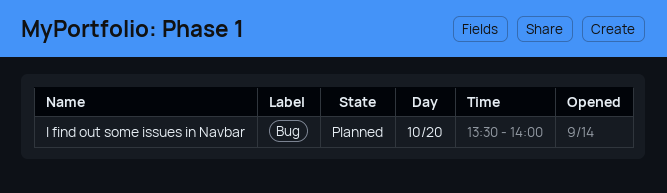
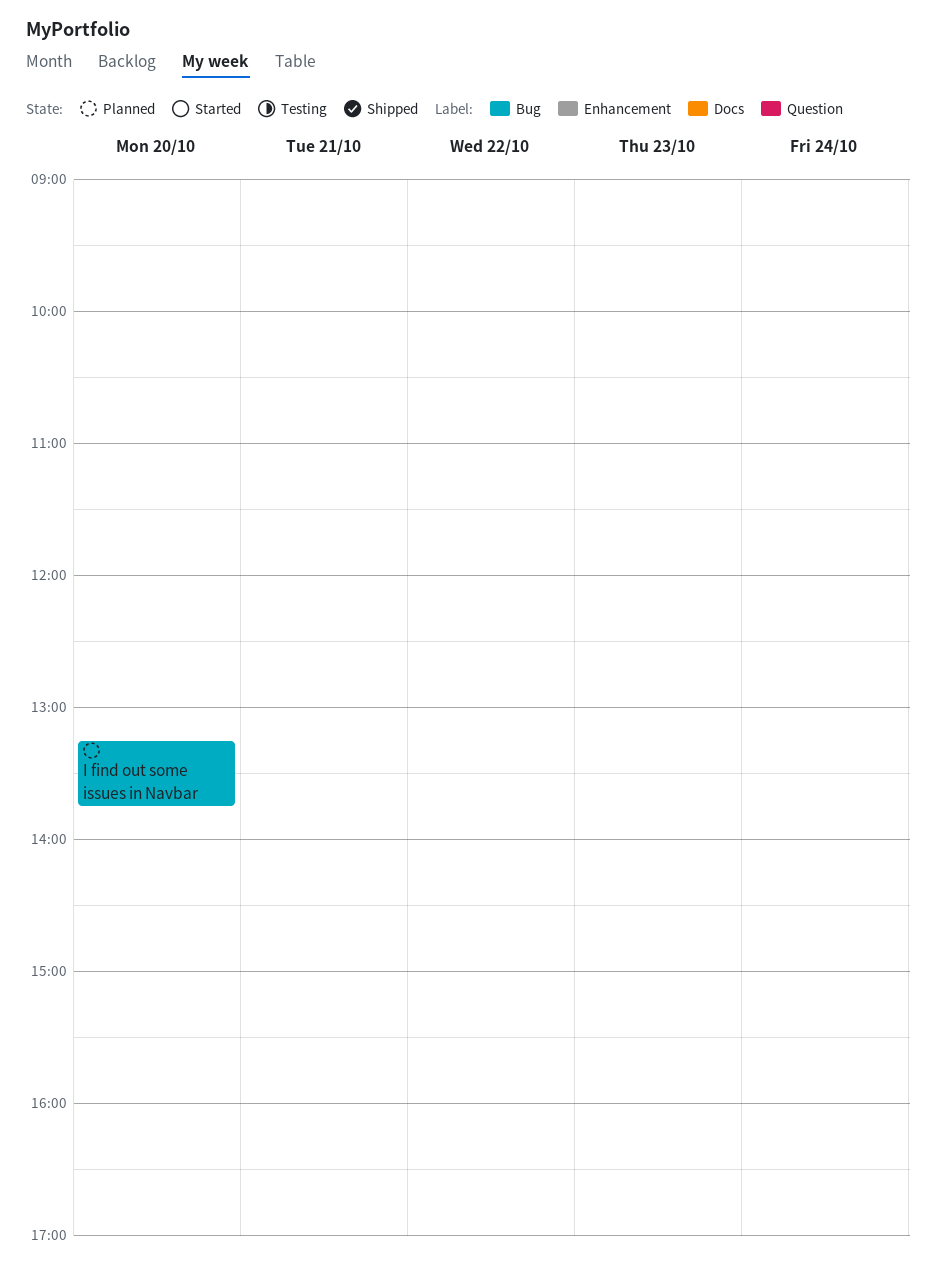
I find out some issues in Navbar, begins: 13:30 -> 13:15
I find out some issues in Navbar, ends: 14:00 -> 13:45

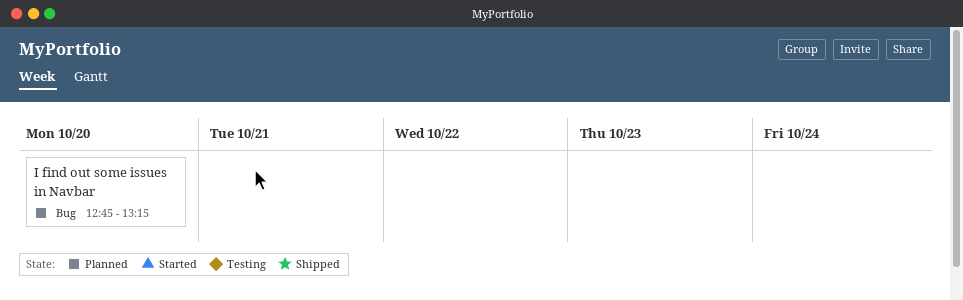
I find out some issues in Navbar, begins: 13:15 -> 12:45
I find out some issues in Navbar, ends: 13:45 -> 13:15

